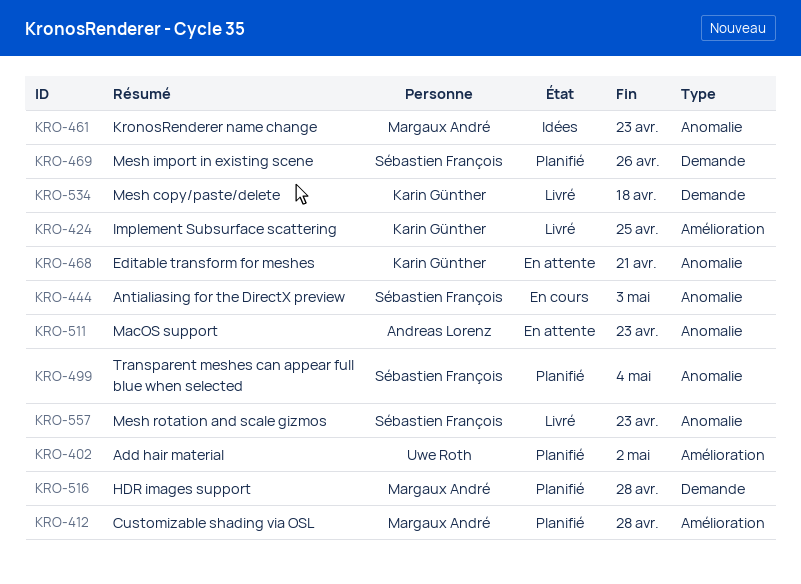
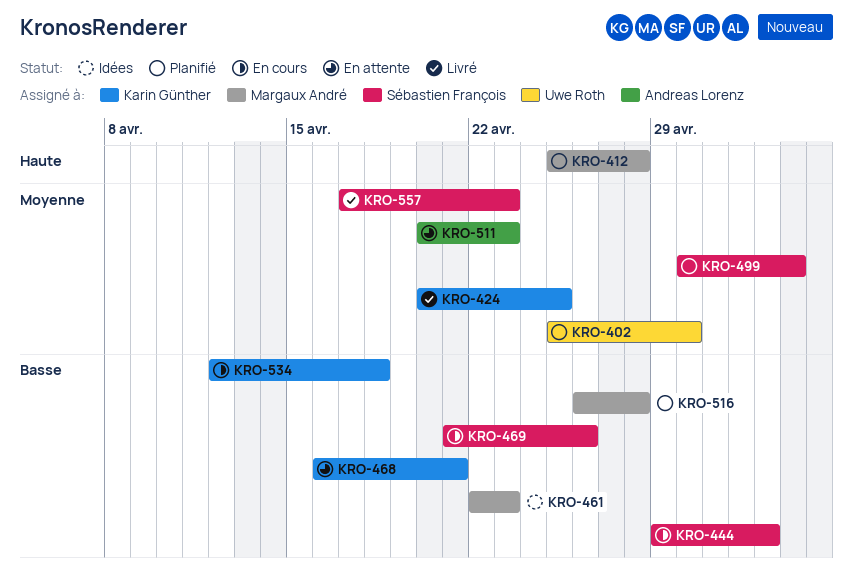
KRO-402, due: May 2 -> Apr 30
KRO-469, status: Planifié -> En cours
KRO-534, status: Livré -> En cours

